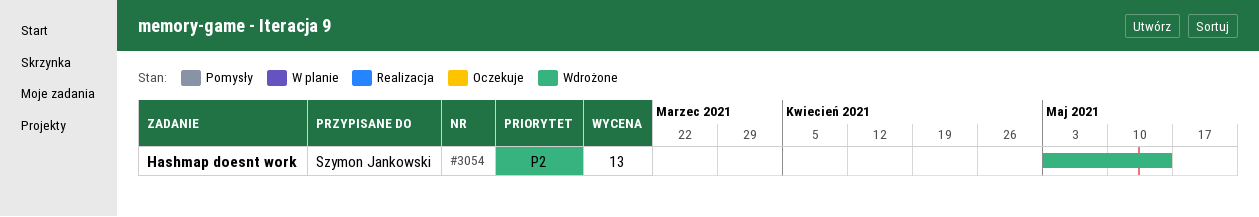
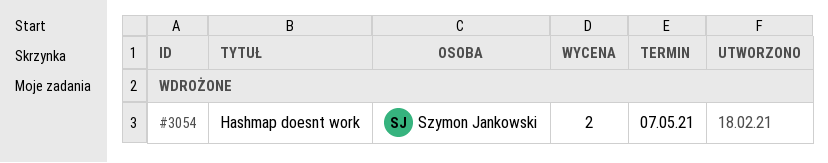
#3054, estimate: 13 -> 2
#3054, due: May 14 -> May 7

